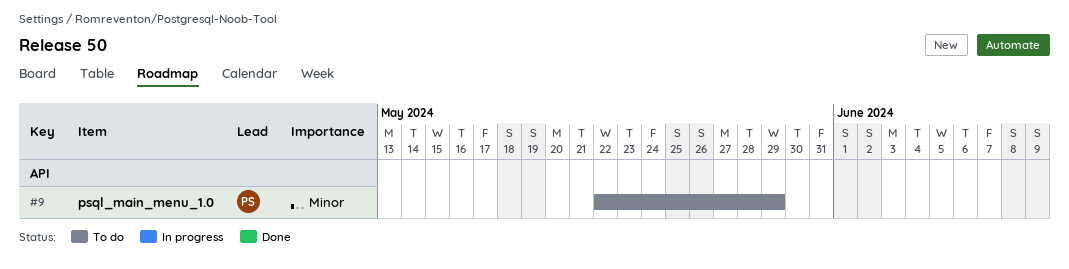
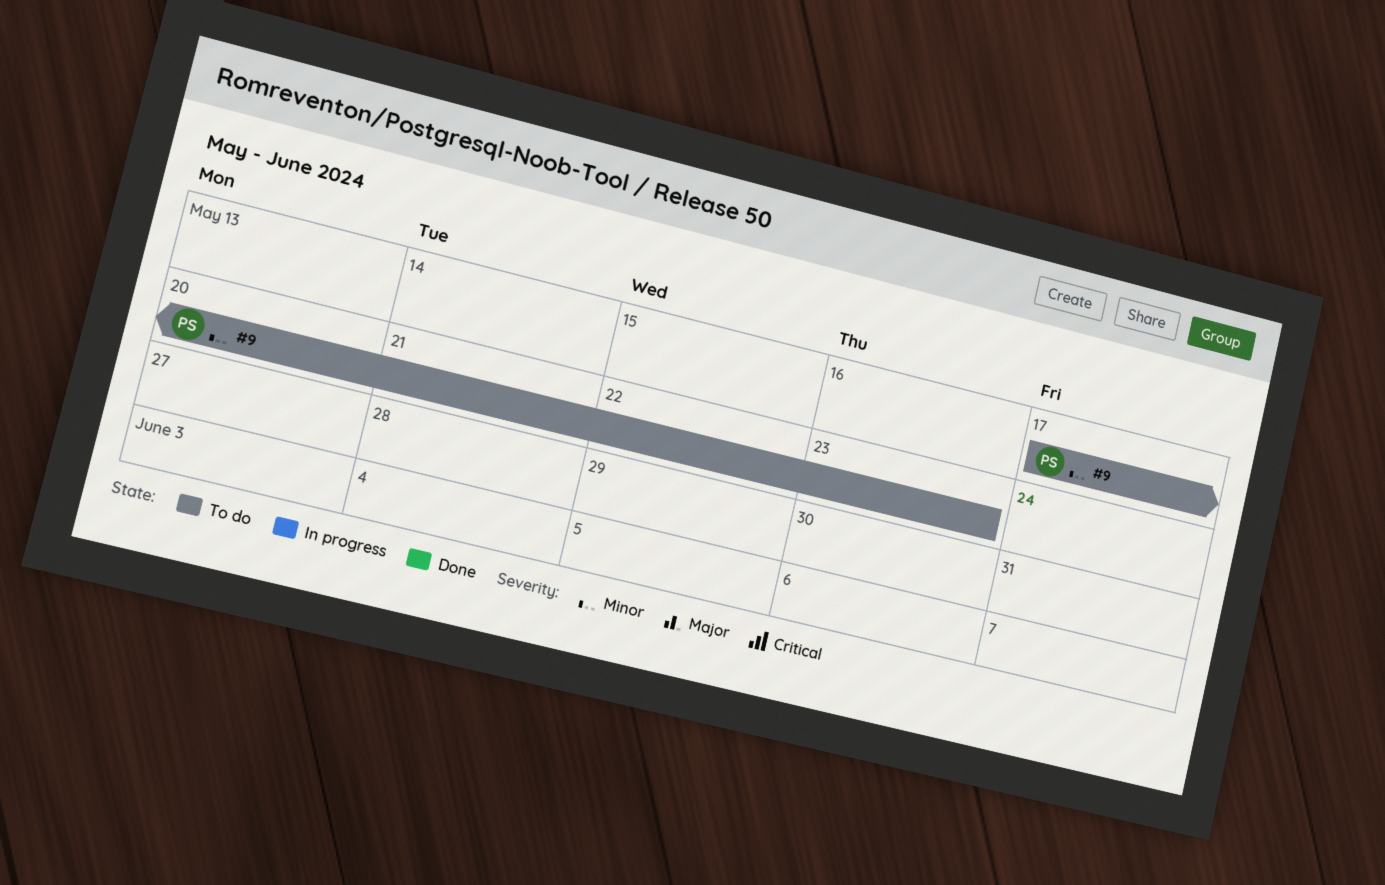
#9, start: May 22 -> May 17
#9, due: May 29 -> May 23

